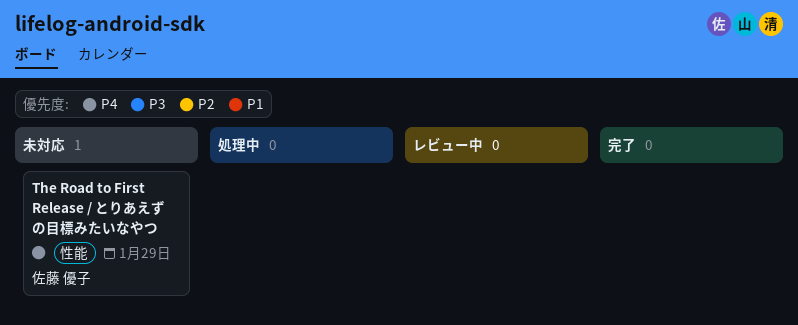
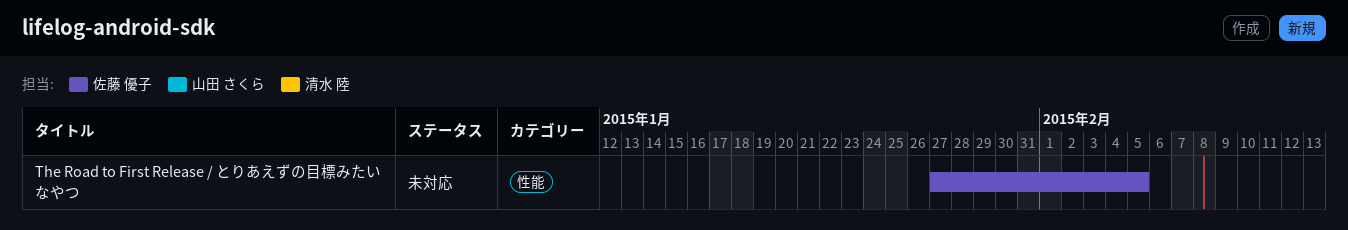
The Road to First Release / とりあえずの目標みたいなやつ, due: Jan 29 -> Feb 5

